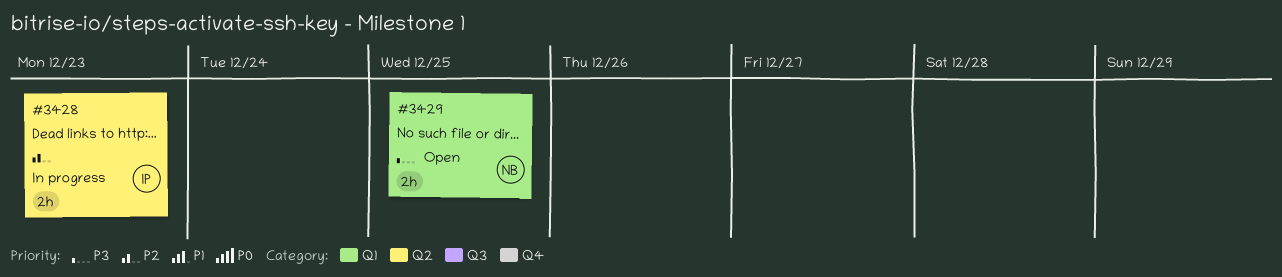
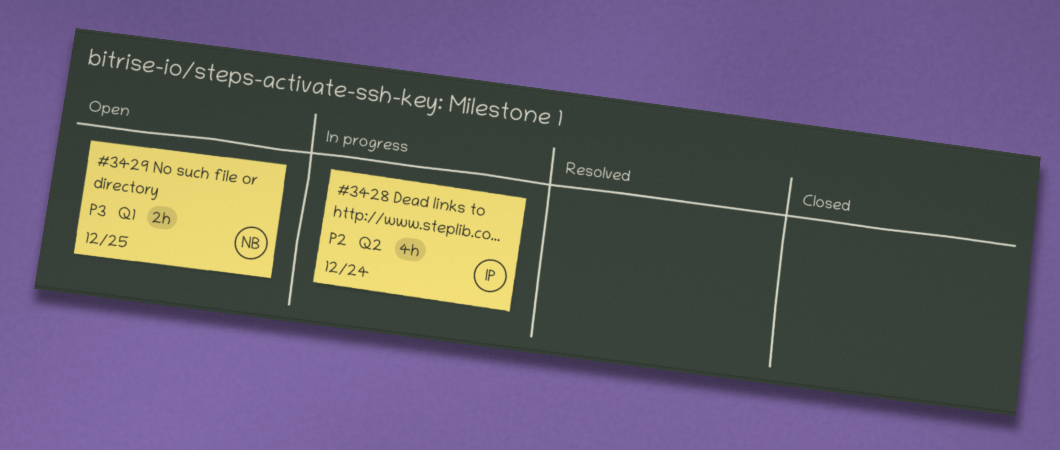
#3428, estimate: 2h -> 4h
#3428, due: Dec 23 -> Dec 24

